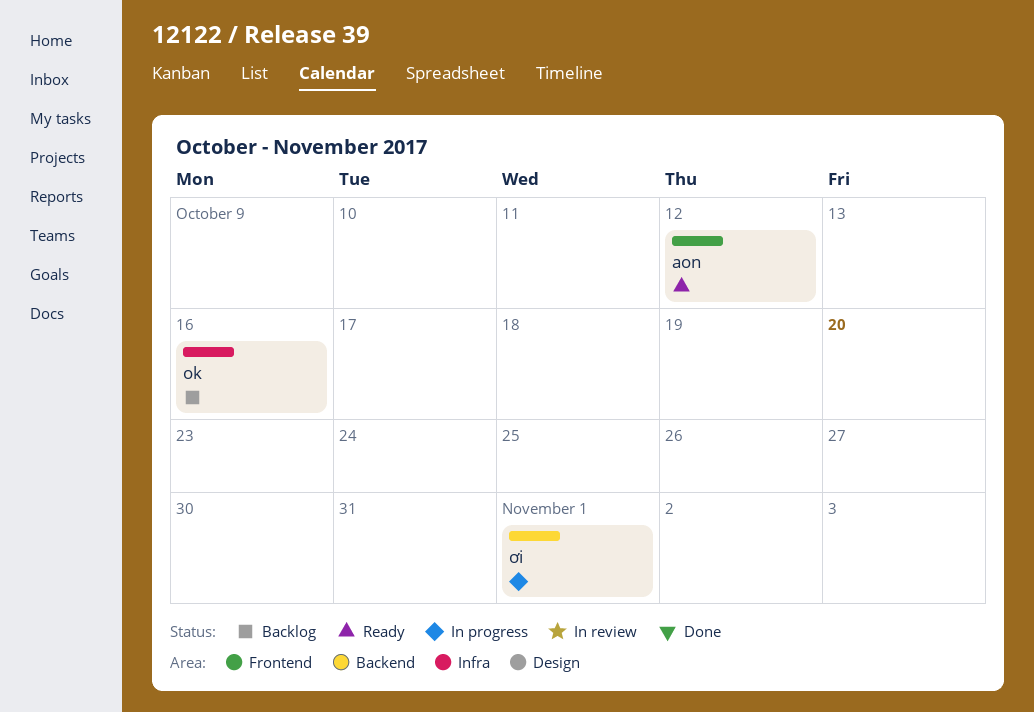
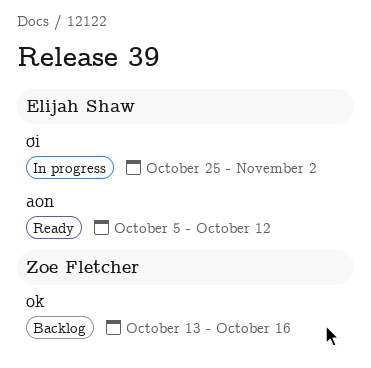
ơi, due: Nov 1 -> Nov 2

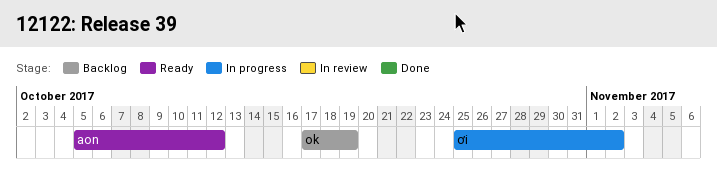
ok, start: Oct 13 -> Oct 17
ok, due: Oct 16 -> Oct 19

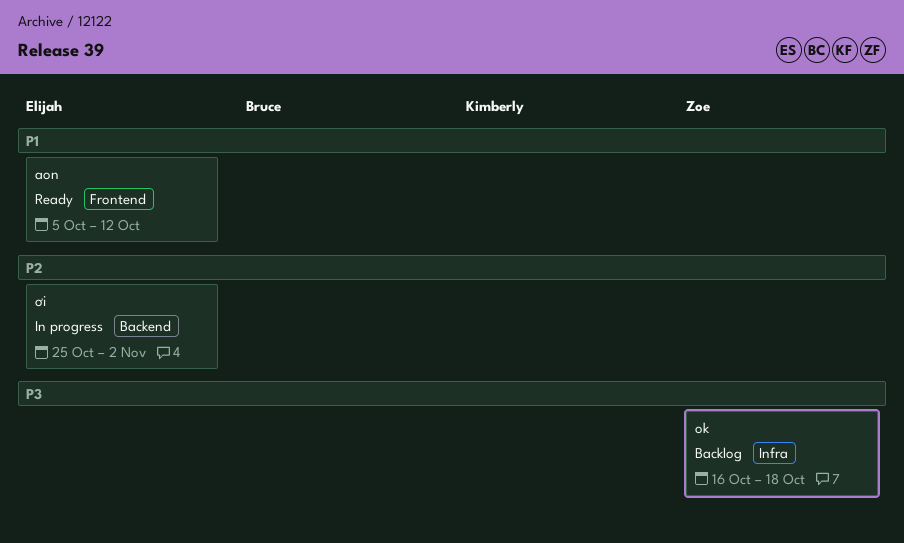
ok, start: Oct 17 -> Oct 16
ok, due: Oct 19 -> Oct 18

